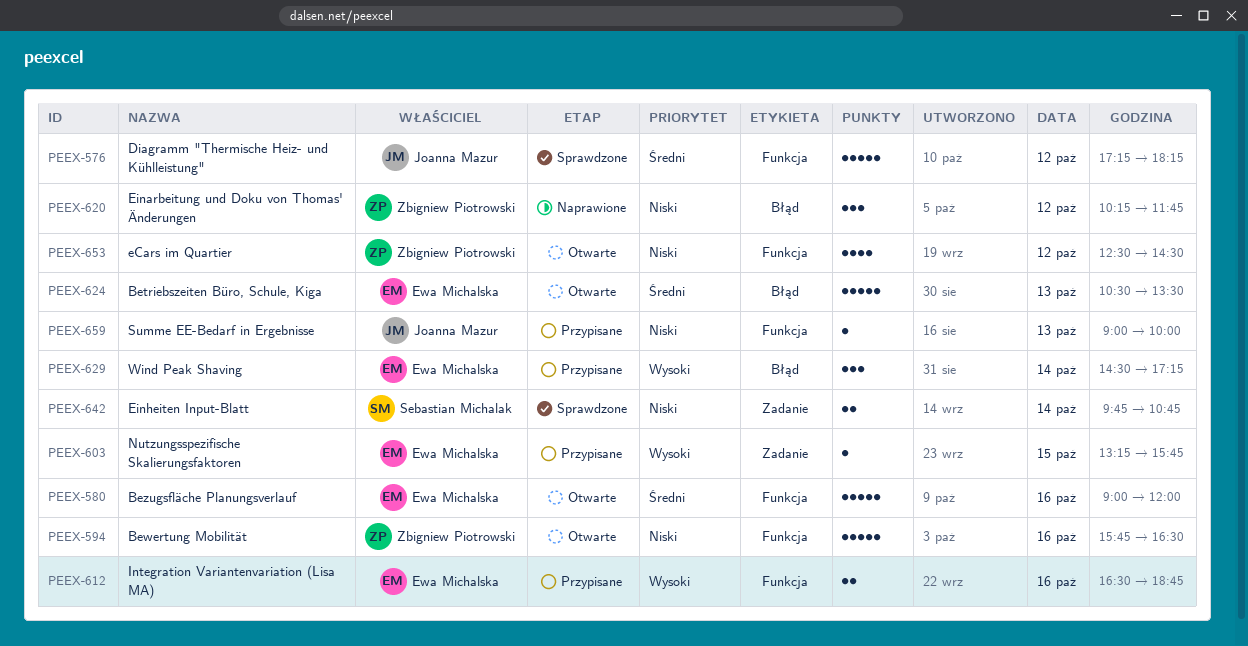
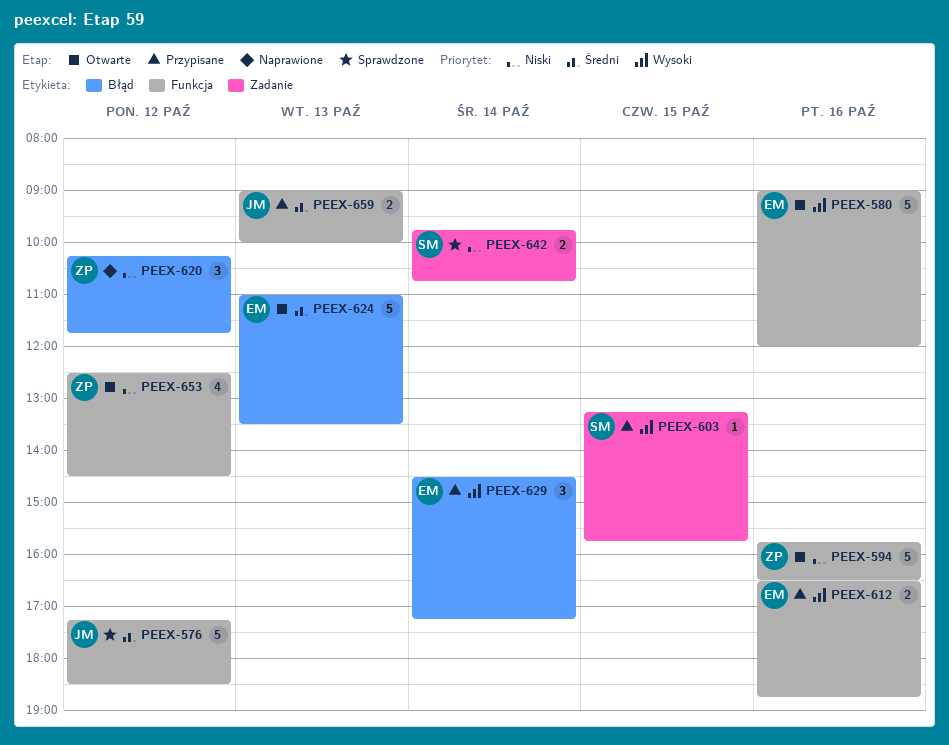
PEEX-576, ends: 18:15 -> 18:30
PEEX-580, priority: Średni -> Wysoki
PEEX-603, owner: Ewa Michalska -> Sebastian Michalak
PEEX-624, begins: 10:30 -> 11:00
PEEX-659, priority: Niski -> Średni
PEEX-659, estimate: 1 -> 2

